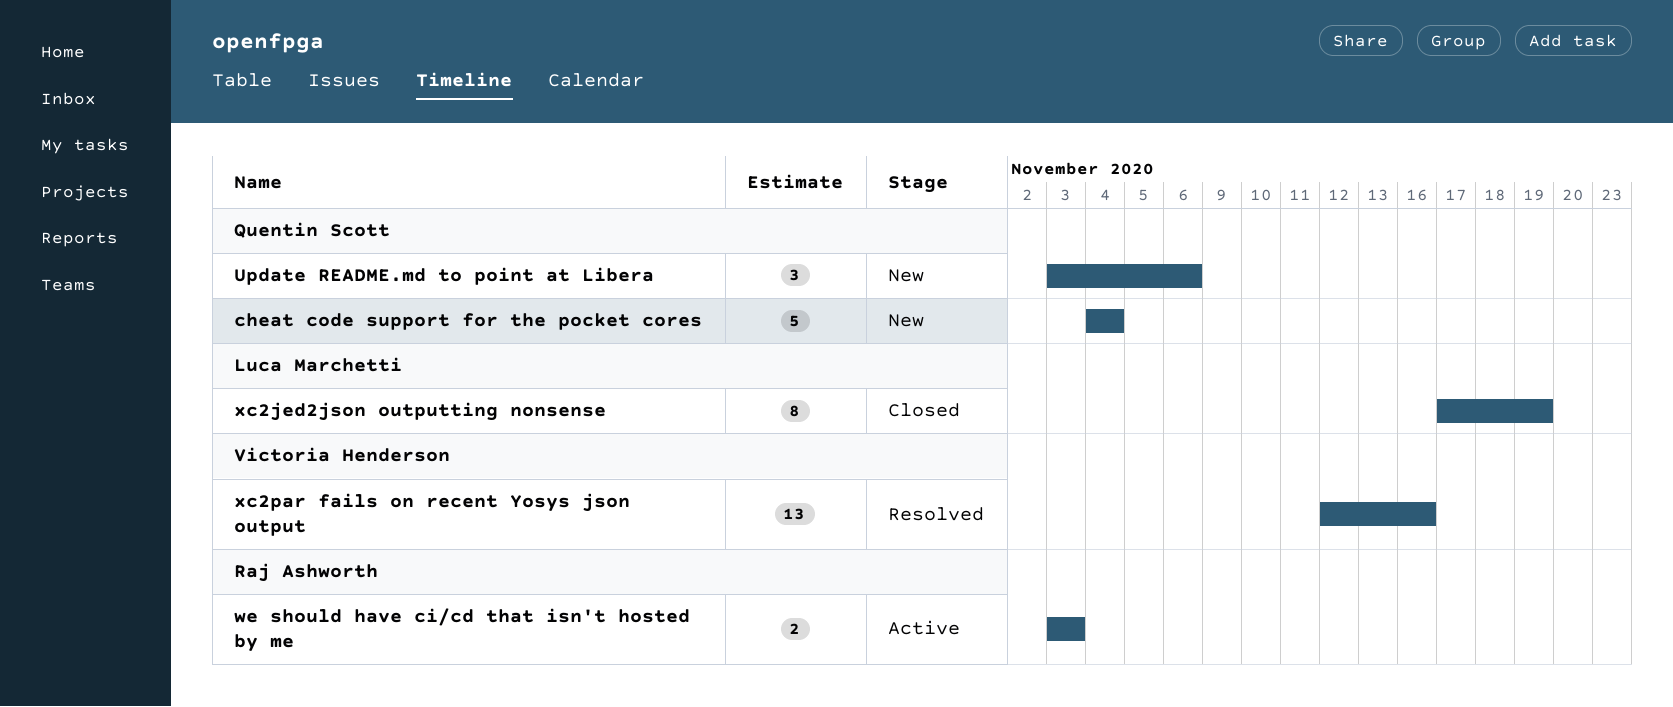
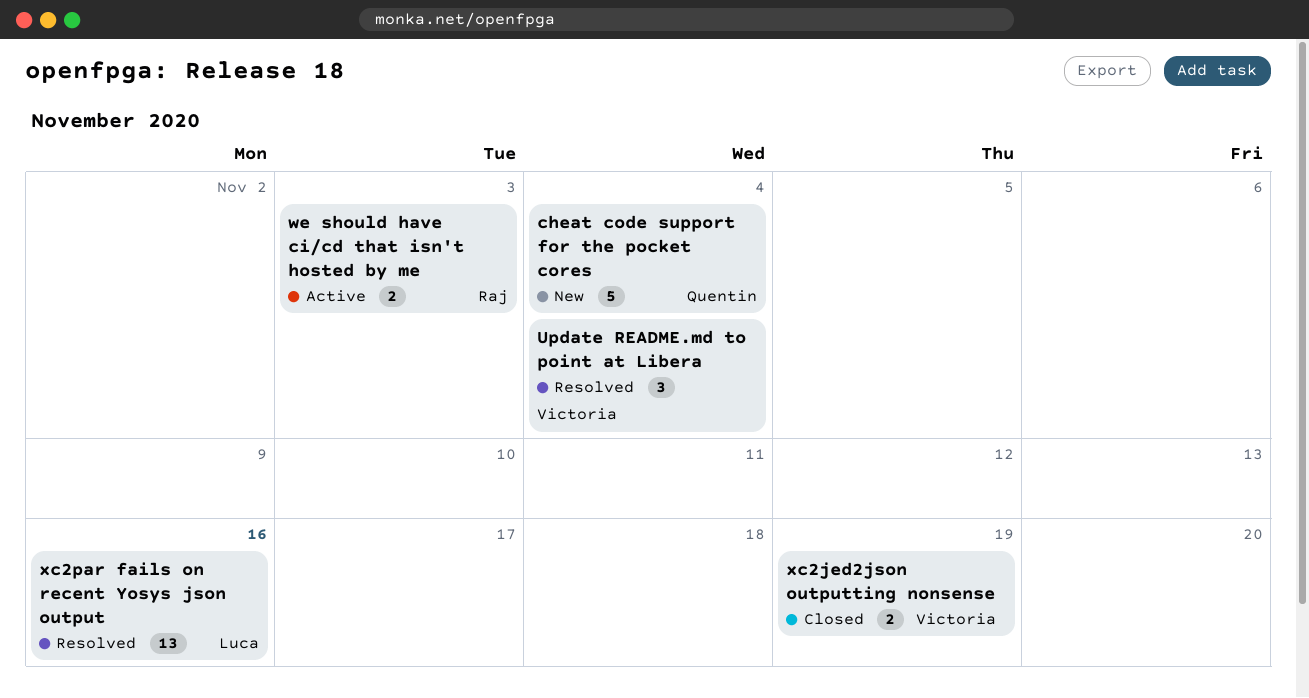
Update README.md to point at Libera, status: New -> Resolved
Update README.md to point at Libera, owner: Quentin Scott -> Victoria Henderson
Update README.md to point at Libera, due: Nov 6 -> Nov 4
xc2jed2json outputting nonsense, owner: Luca Marchetti -> Victoria Henderson
xc2jed2json outputting nonsense, estimate: 8 -> 2
xc2par fails on recent Yosys json output, owner: Victoria Henderson -> Luca Marchetti

